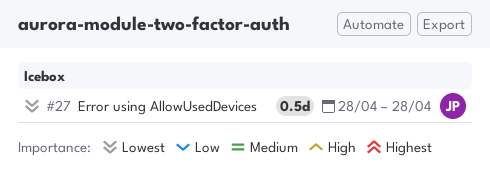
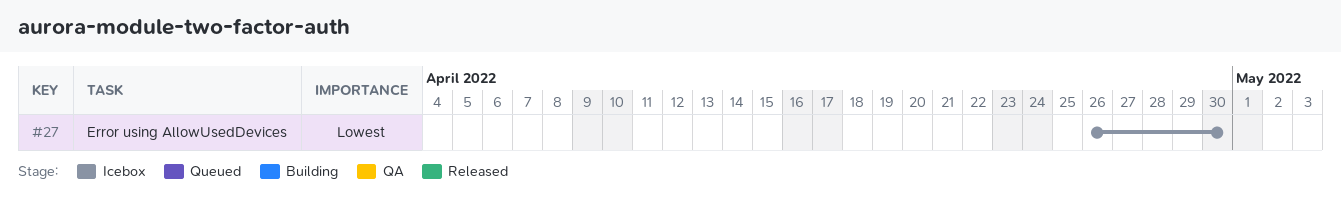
#27, start: Apr 28 -> Apr 26
#27, due: Apr 28 -> Apr 30

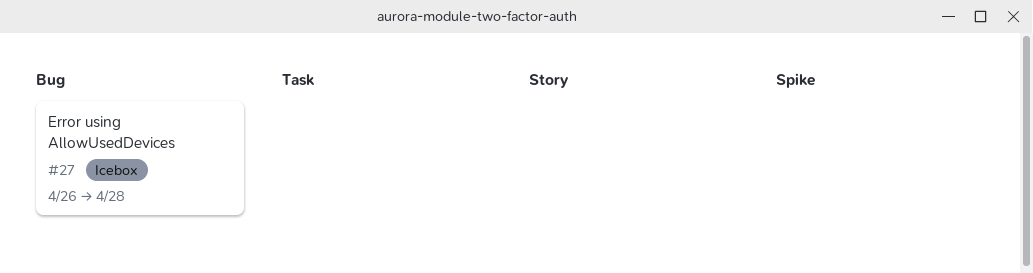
#27, due: Apr 30 -> Apr 28

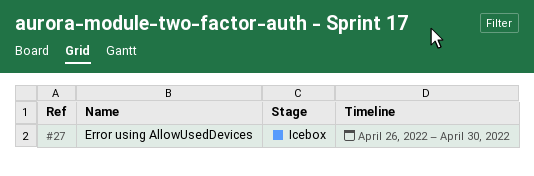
#27, due: Apr 28 -> Apr 30

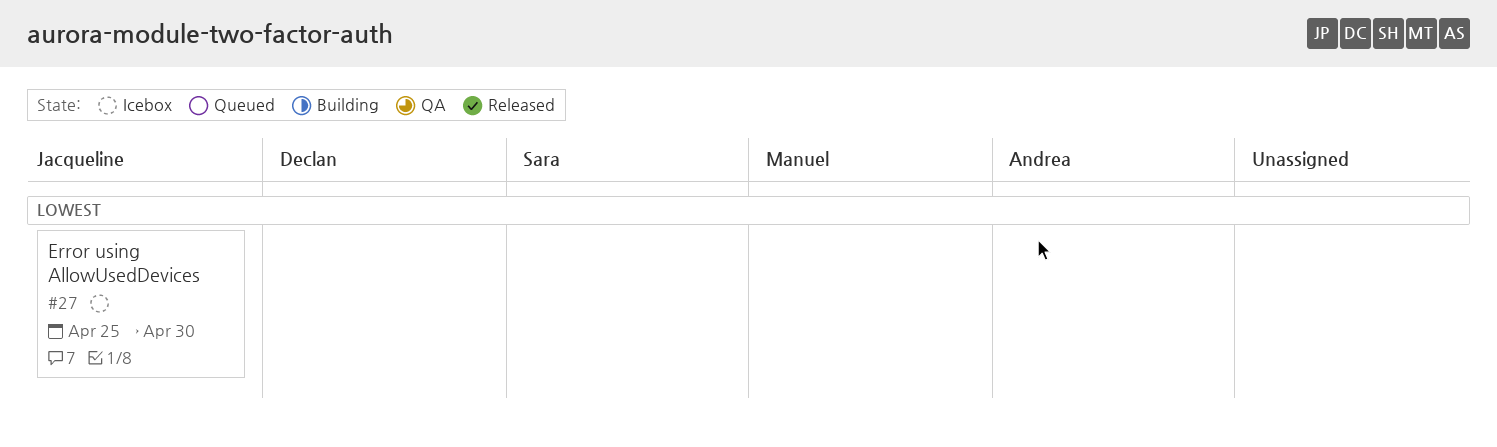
#27, start: Apr 26 -> Apr 25

